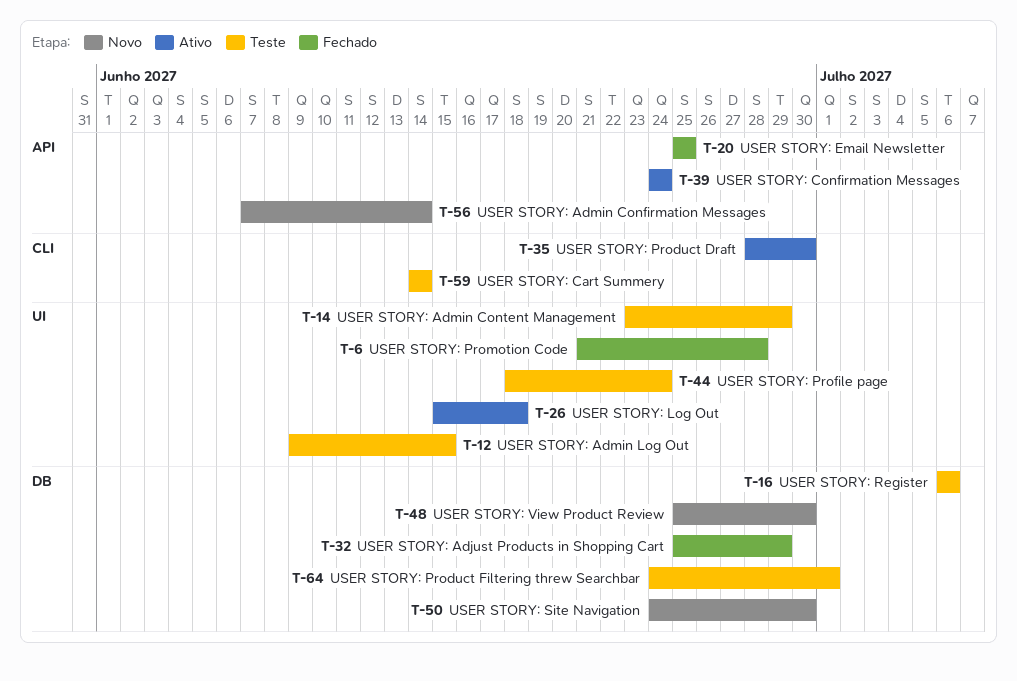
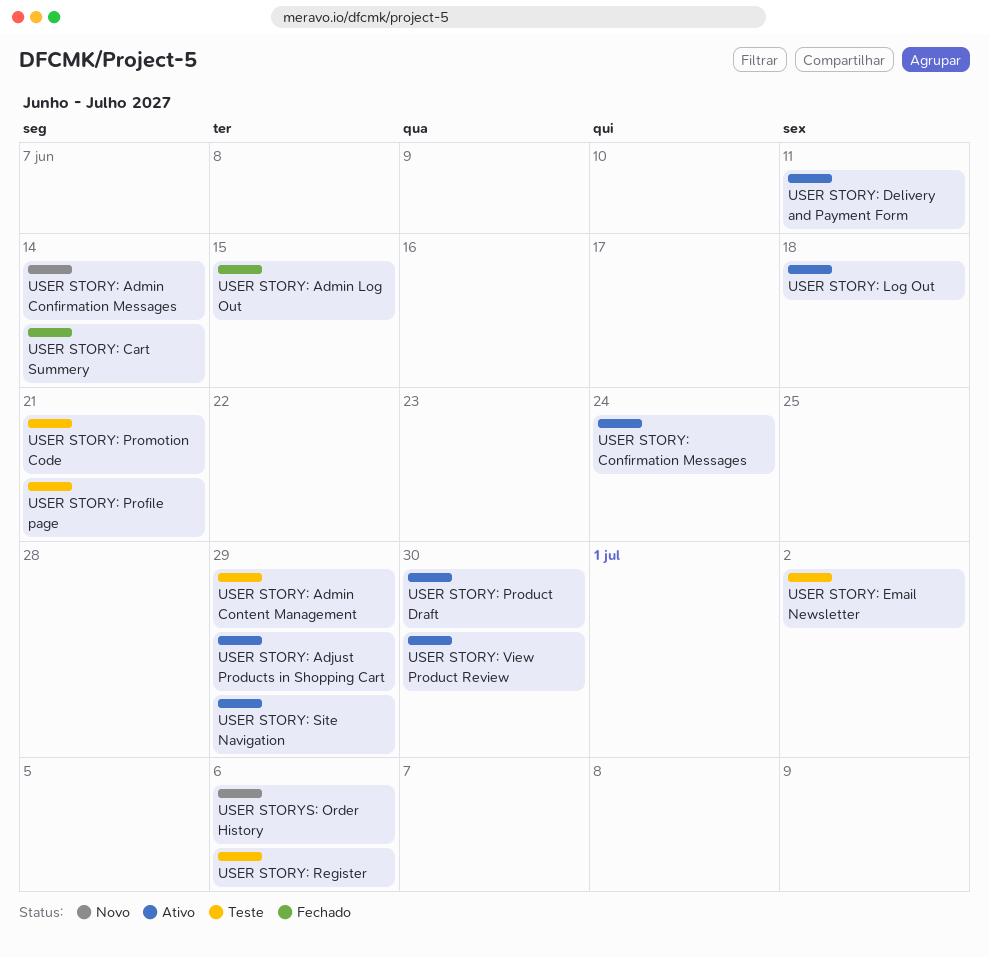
USER STORY: Adjust Products in Shopping Cart, status: Fechado -> Ativo
USER STORY: Admin Log Out, status: Teste -> Fechado
USER STORY: Cart Summery, status: Teste -> Fechado
USER STORY: Delivery and Payment Form: none -> present
USER STORY: Email Newsletter, status: Fechado -> Teste
USER STORY: Email Newsletter, due: Jun 25 -> Jul 2
USER STORY: Product Filtering threw Searchbar: present -> none
USER STORY: Profile page, due: Jun 24 -> Jun 21
USER STORY: Promotion Code, status: Fechado -> Teste
USER STORY: Promotion Code, due: Jun 28 -> Jun 21
USER STORY: Site Navigation, status: Novo -> Ativo
USER STORY: Site Navigation, due: Jun 30 -> Jun 29
USER STORY: View Product Review, status: Novo -> Ativo
USER STORYS: Order History: none -> present

